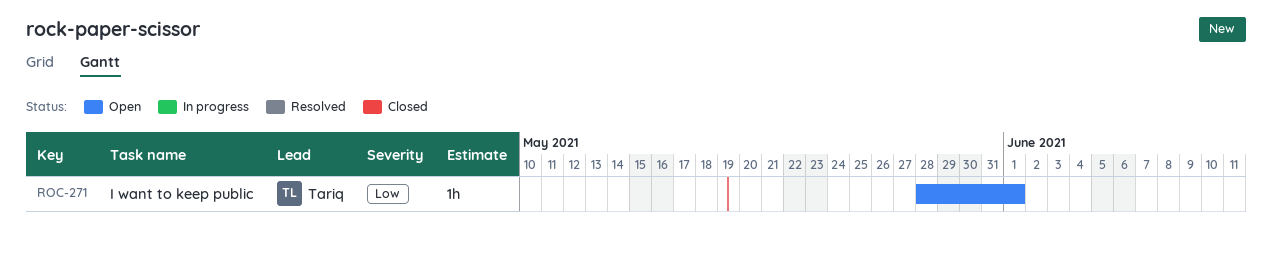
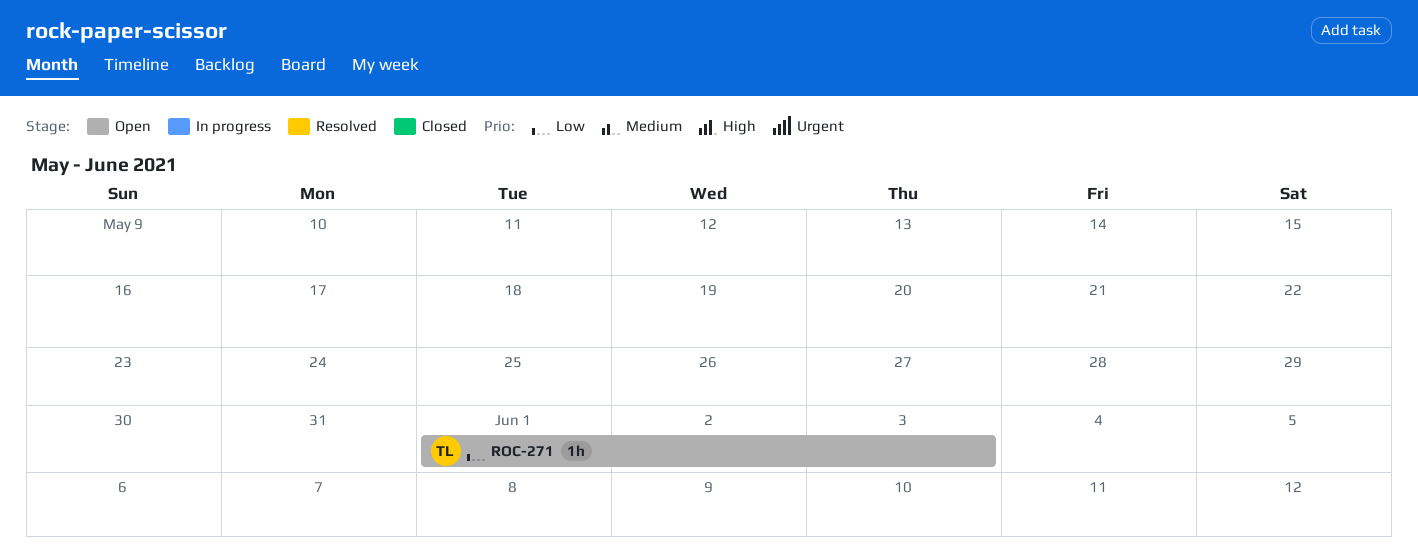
ROC-271, start: May 28 -> Jun 1
ROC-271, due: Jun 1 -> Jun 3

